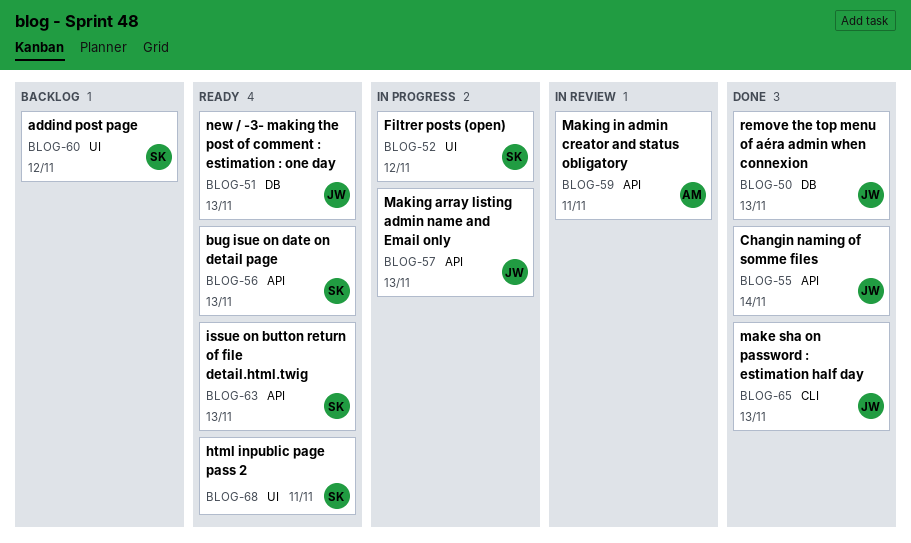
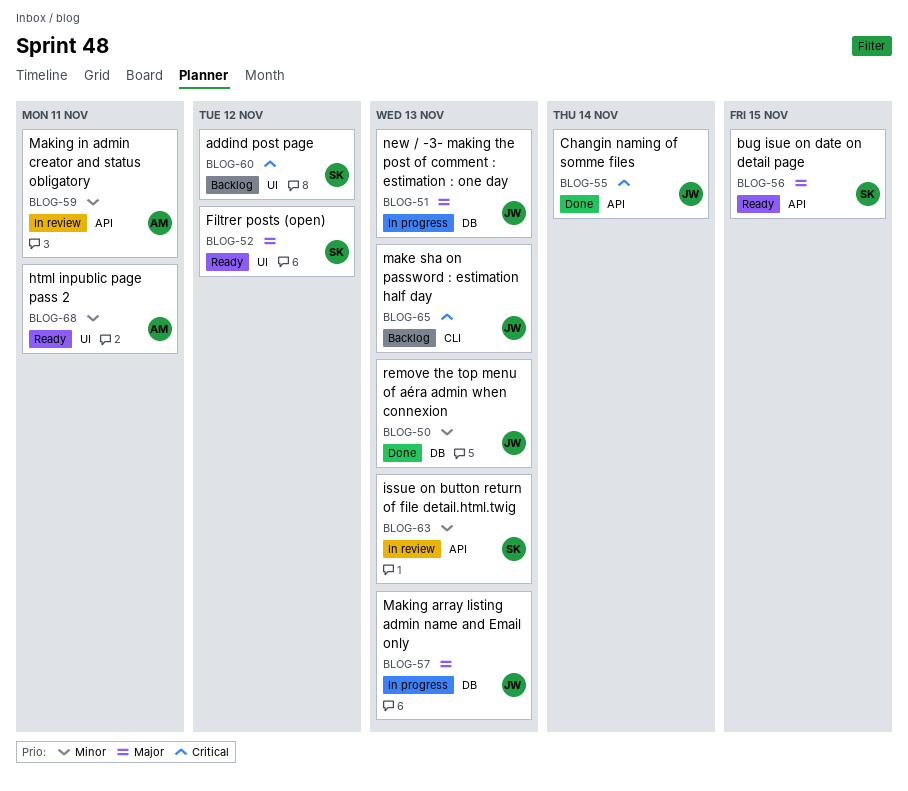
BLOG-51, status: Ready -> In progress
BLOG-52, status: In progress -> Ready
BLOG-56, due: Nov 13 -> Nov 15
BLOG-57, label: API -> DB
BLOG-63, status: Ready -> In review
BLOG-65, status: Done -> Backlog
BLOG-68, owner: SK -> AM

